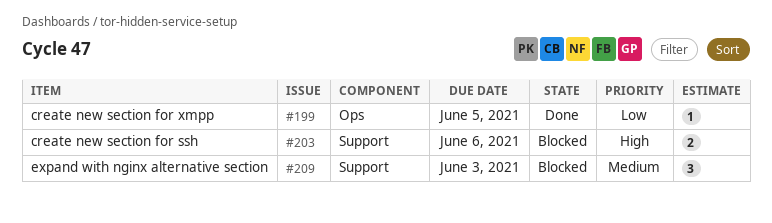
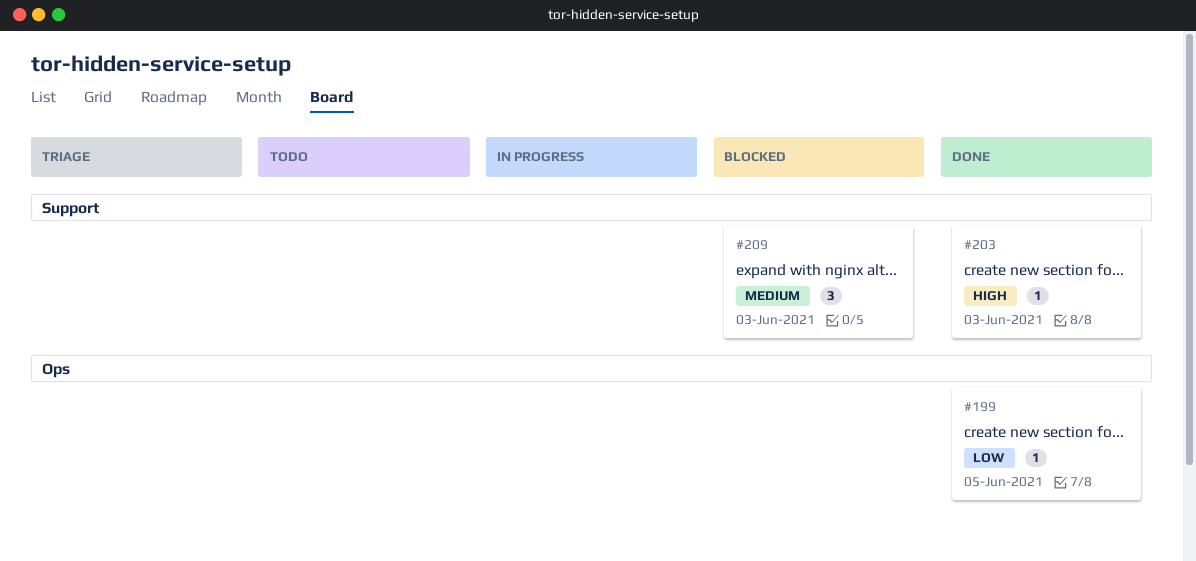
#203, status: Blocked -> Done
#203, estimate: 2 -> 1
#203, due: Jun 6 -> Jun 3

